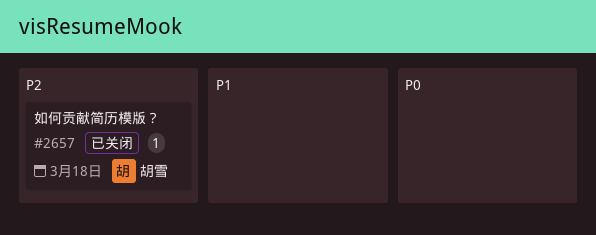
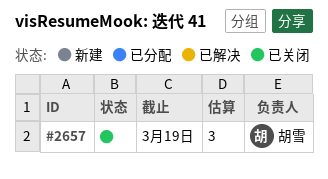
#2657, estimate: 1 -> 3
#2657, due: Mar 18 -> Mar 19

